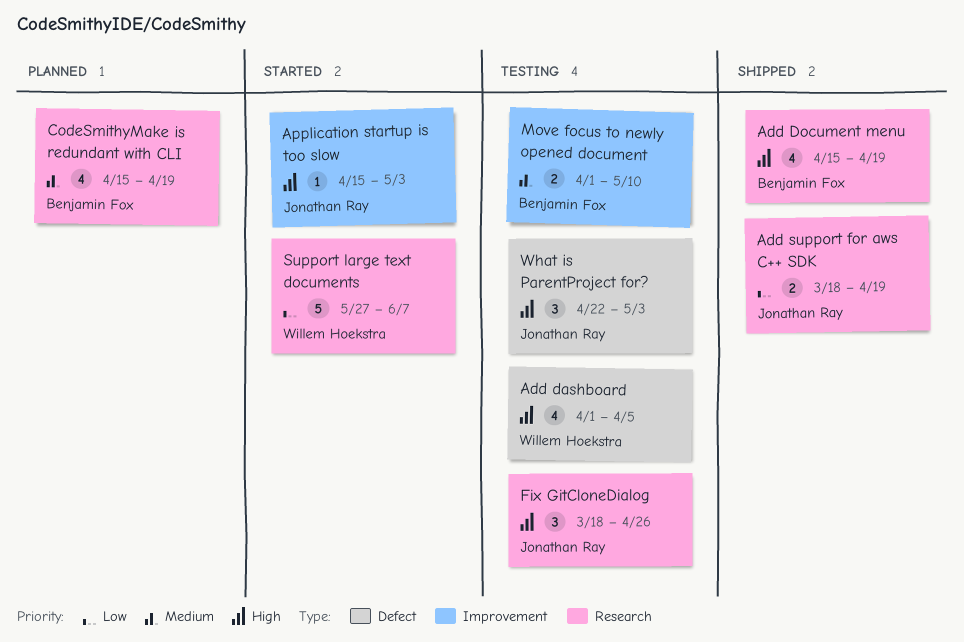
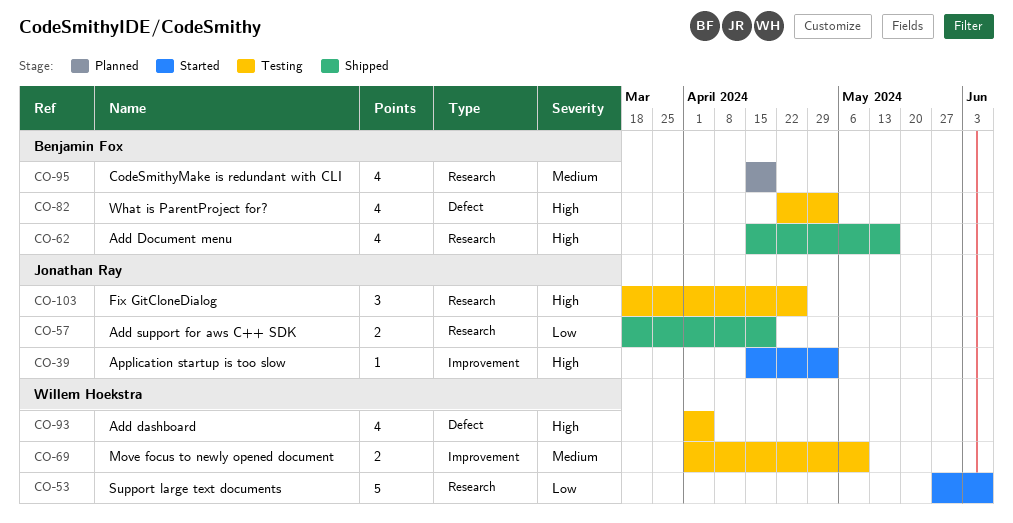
Add Document menu, due: Apr 19 -> May 17
Move focus to newly opened document, owner: Benjamin Fox -> Willem Hoekstra
What is ParentProject for?, owner: Jonathan Ray -> Benjamin Fox
What is ParentProject for?, estimate: 3 -> 4

